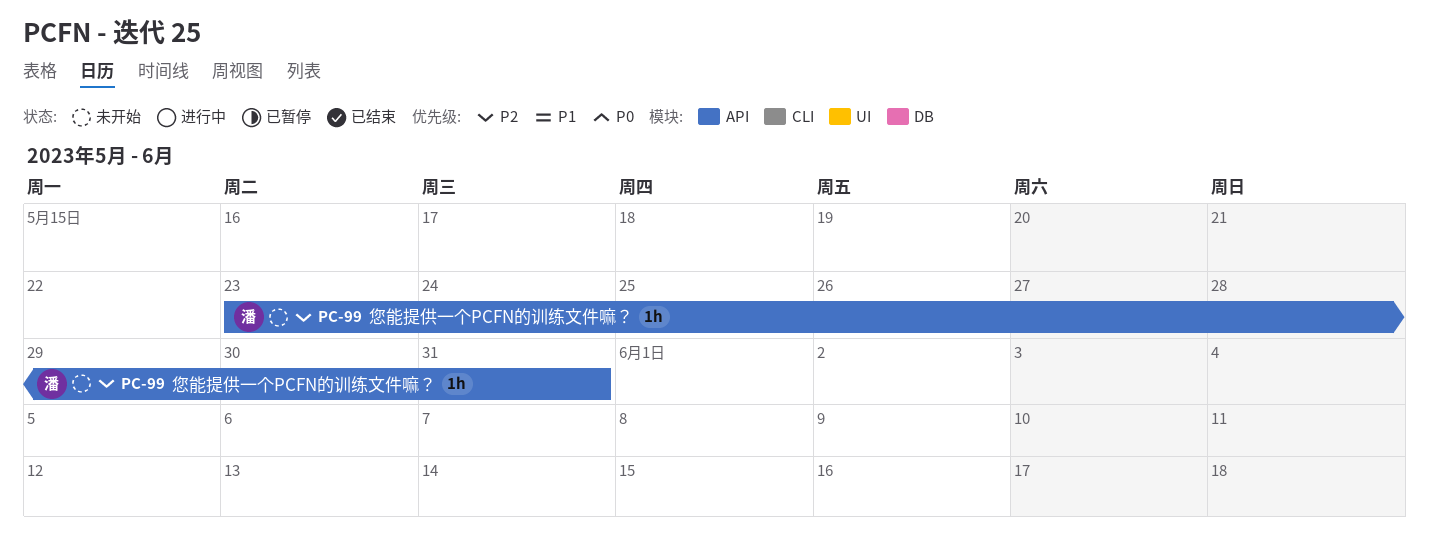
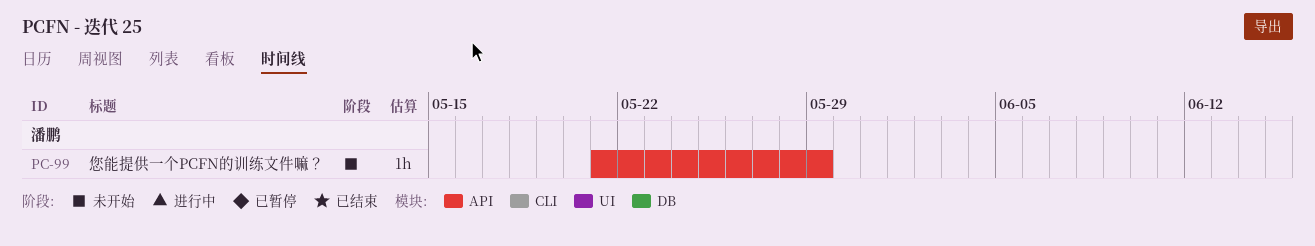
PC-99, start: May 23 -> May 21
PC-99, due: May 31 -> May 29

